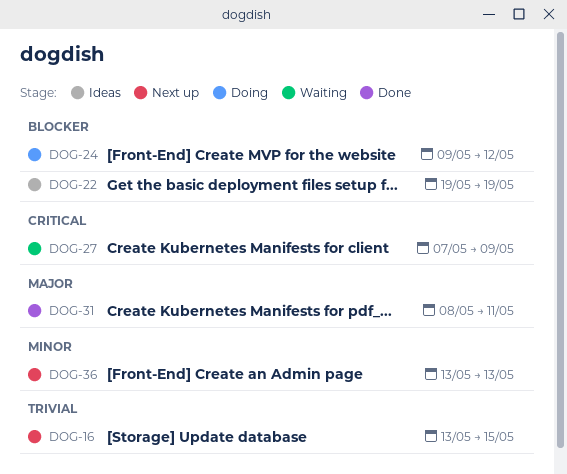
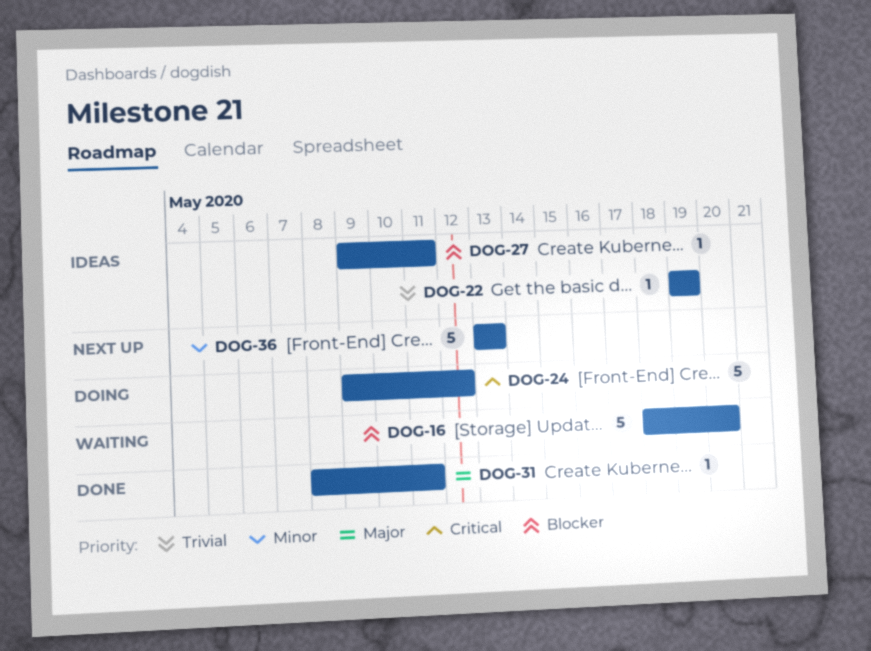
DOG-16, status: Next up -> Waiting
DOG-16, priority: Trivial -> Blocker
DOG-16, start: May 13 -> May 18
DOG-16, due: May 15 -> May 20
DOG-22, priority: Blocker -> Trivial
DOG-24, priority: Blocker -> Critical
DOG-27, status: Waiting -> Ideas
DOG-27, priority: Critical -> Blocker
DOG-27, start: May 7 -> May 9
DOG-27, due: May 9 -> May 11

